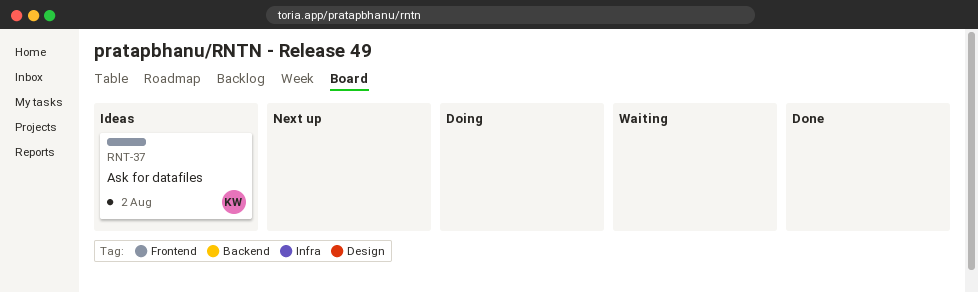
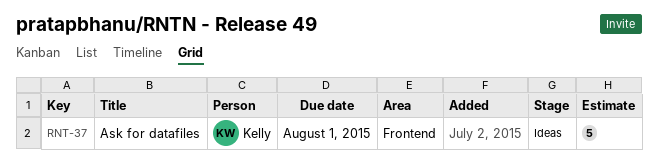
RNT-37, estimate: 1 -> 5
RNT-37, due: Aug 2 -> Aug 1

